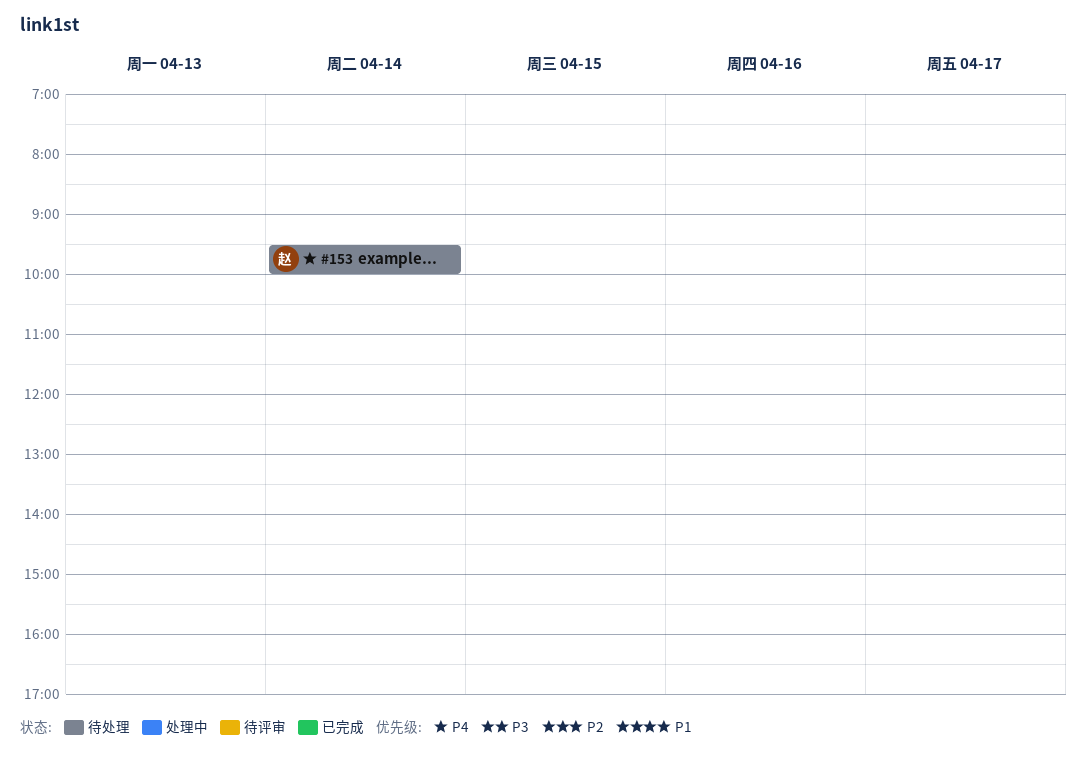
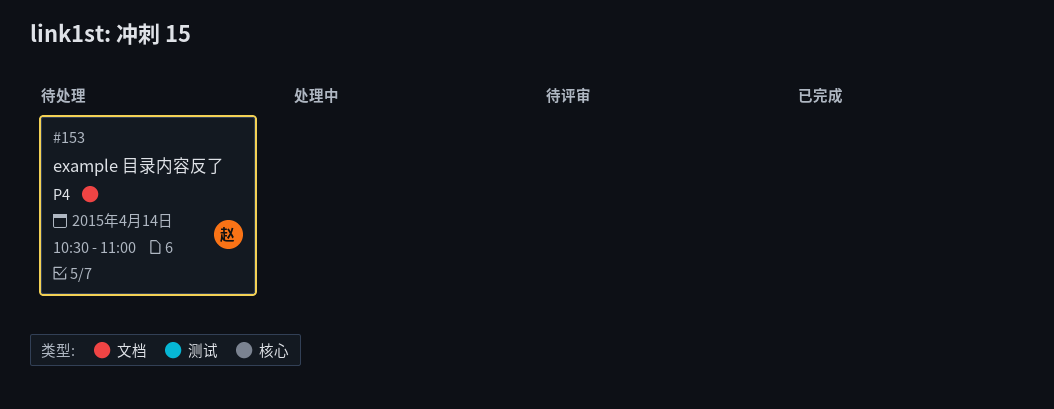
#153, begins: 09:30 -> 10:30
#153, ends: 10:00 -> 11:00

